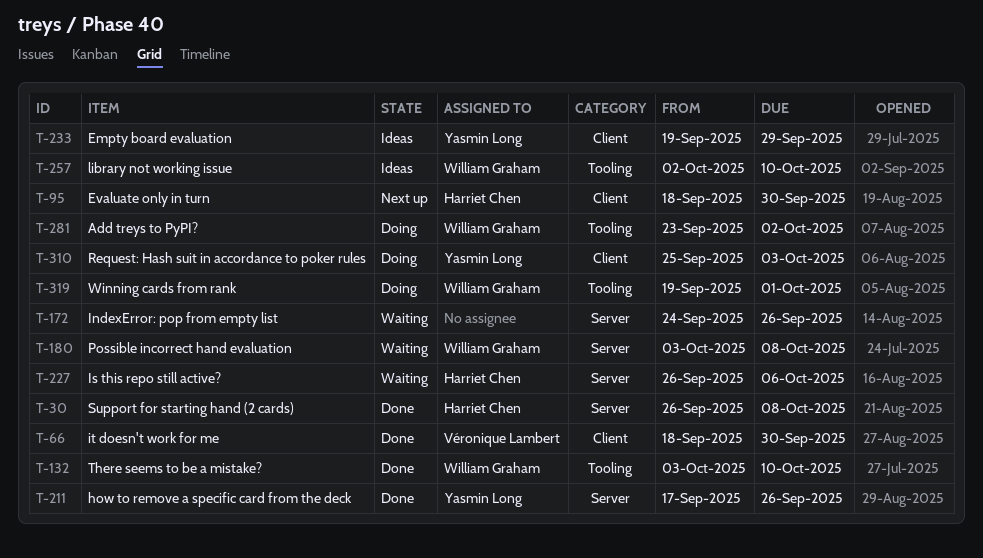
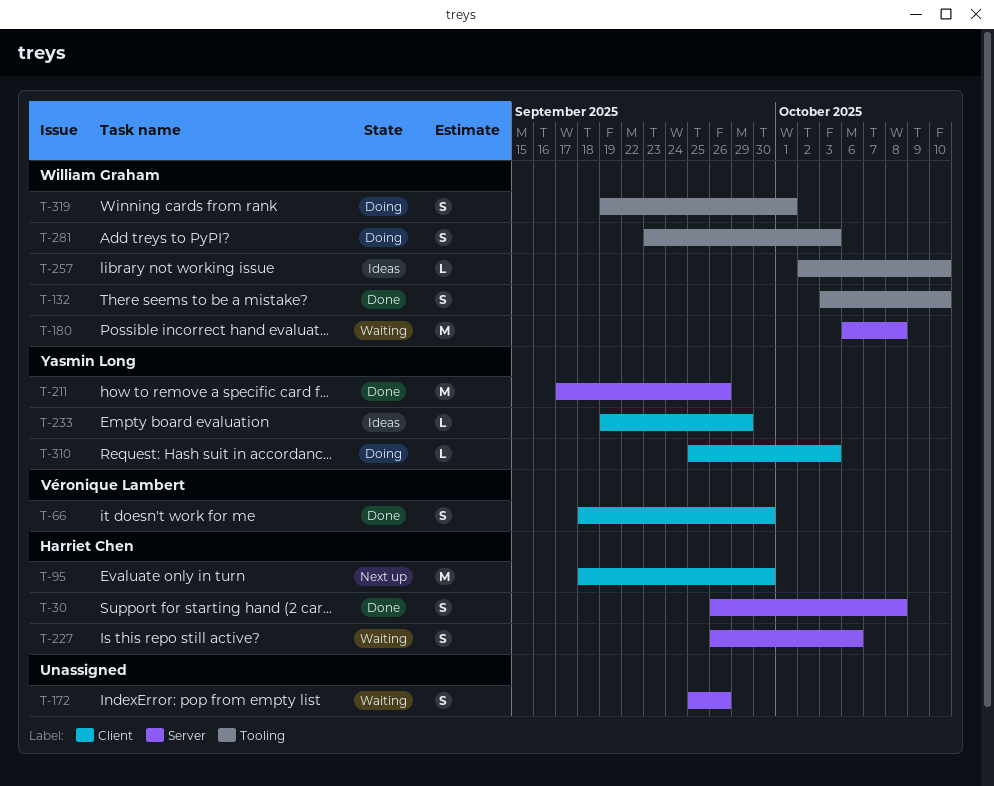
T-172, start: Sep 24 -> Sep 25
T-180, start: Oct 3 -> Oct 6
T-281, due: Oct 2 -> Oct 3

